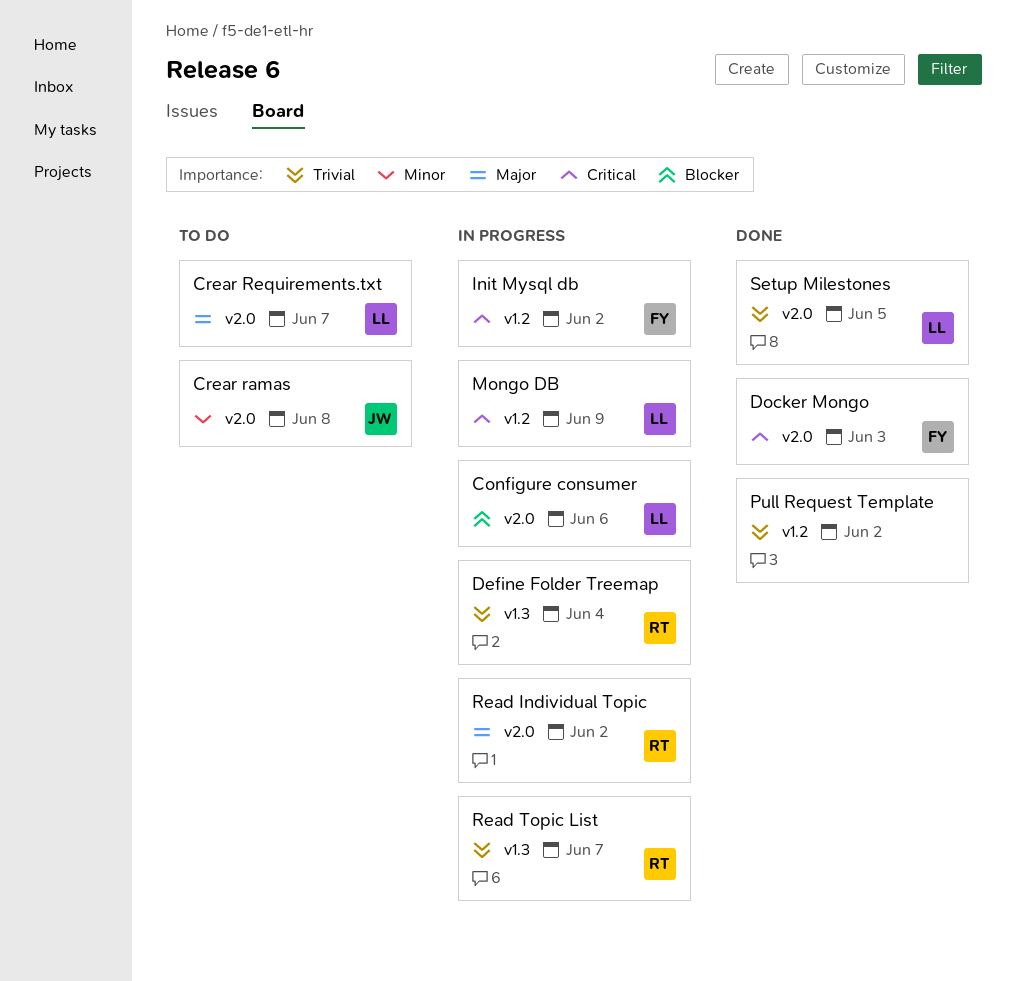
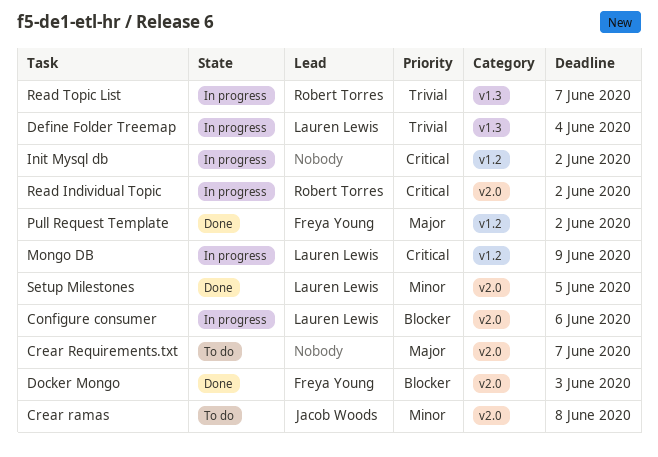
Crear Requirements.txt, owner: Lauren Lewis -> none
Define Folder Treemap, owner: Robert Torres -> Lauren Lewis
Docker Mongo, priority: Critical -> Blocker
Init Mysql db, owner: Freya Young -> none
Pull Request Template, owner: none -> Freya Young
Pull Request Template, priority: Trivial -> Major
Read Individual Topic, priority: Major -> Critical
Setup Milestones, priority: Trivial -> Minor

